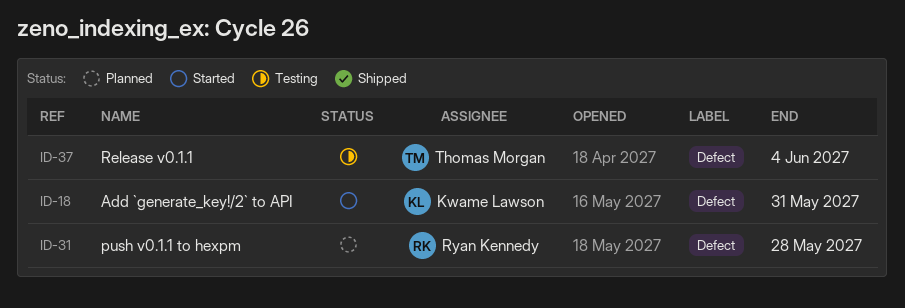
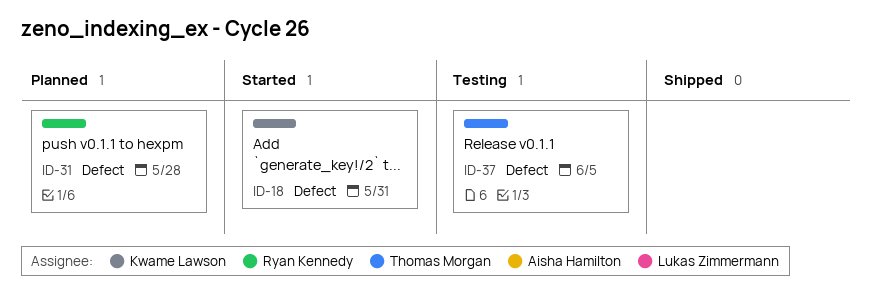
ID-37, due: Jun 4 -> Jun 5

